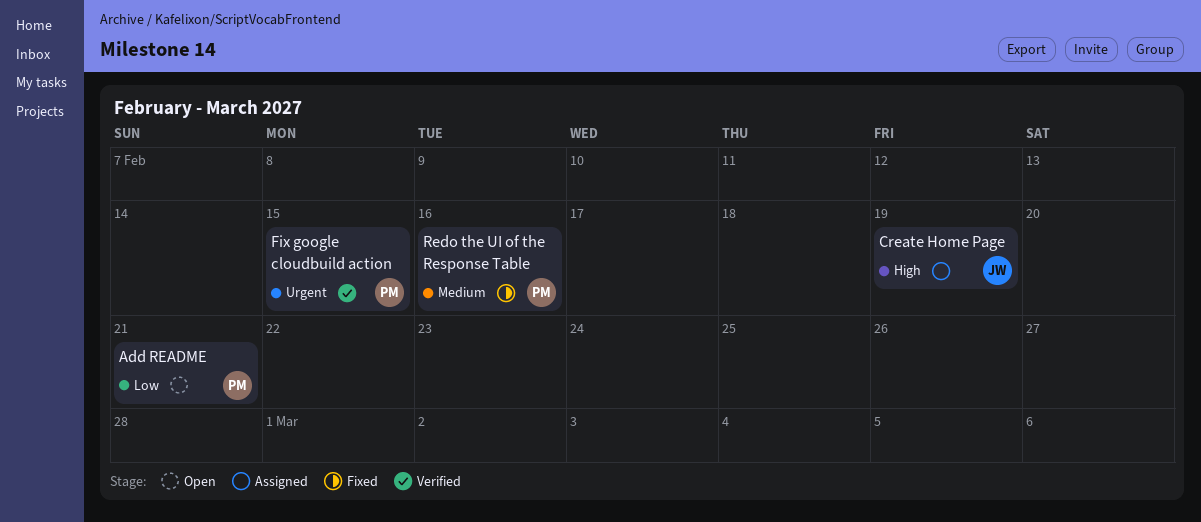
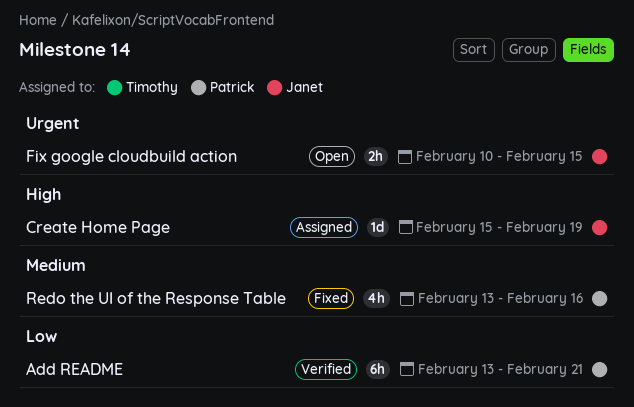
Add README, status: Open -> Verified
Fix google cloudbuild action, status: Verified -> Open
Fix google cloudbuild action, owner: Patrick -> Janet

